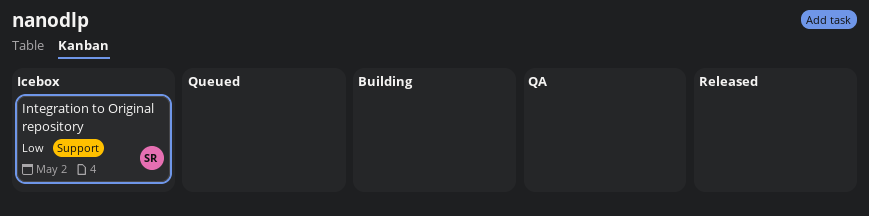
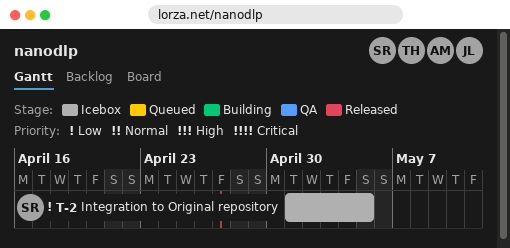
Integration to Original repository, due: May 2 -> May 5

